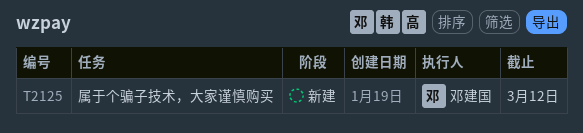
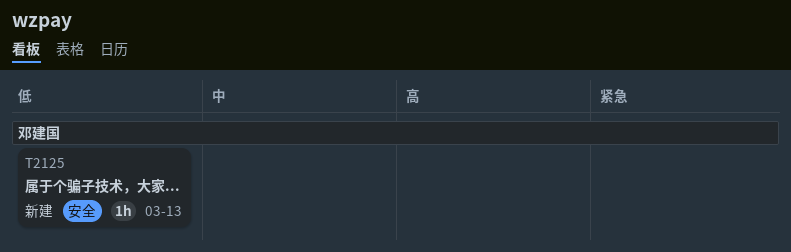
T2125, due: Mar 12 -> Mar 13

